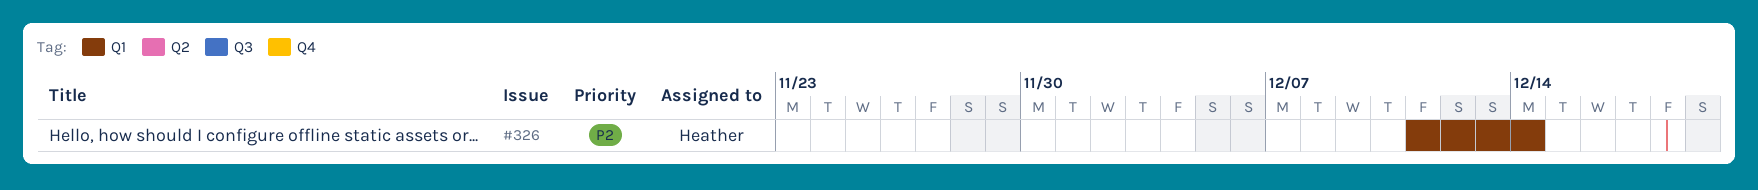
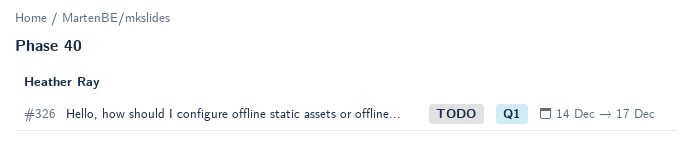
#326, start: Dec 11 -> Dec 14
#326, due: Dec 14 -> Dec 17

